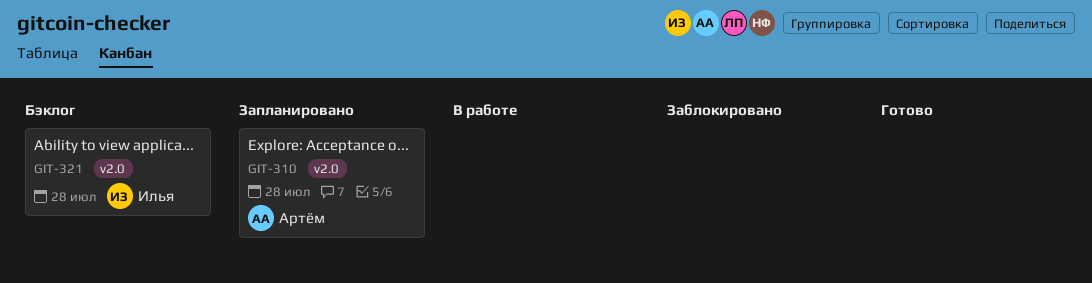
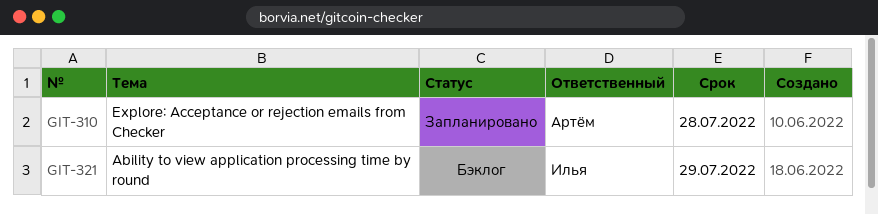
GIT-321, due: Jul 28 -> Jul 29

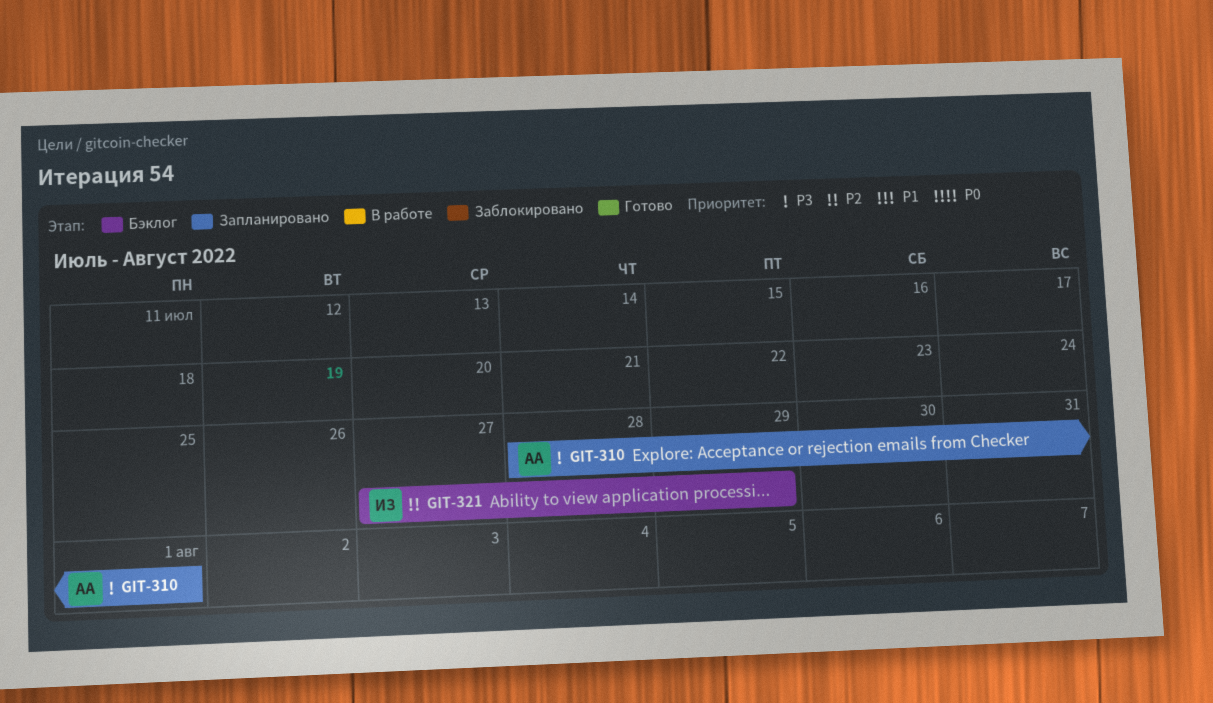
GIT-310, due: Jul 28 -> Aug 1

